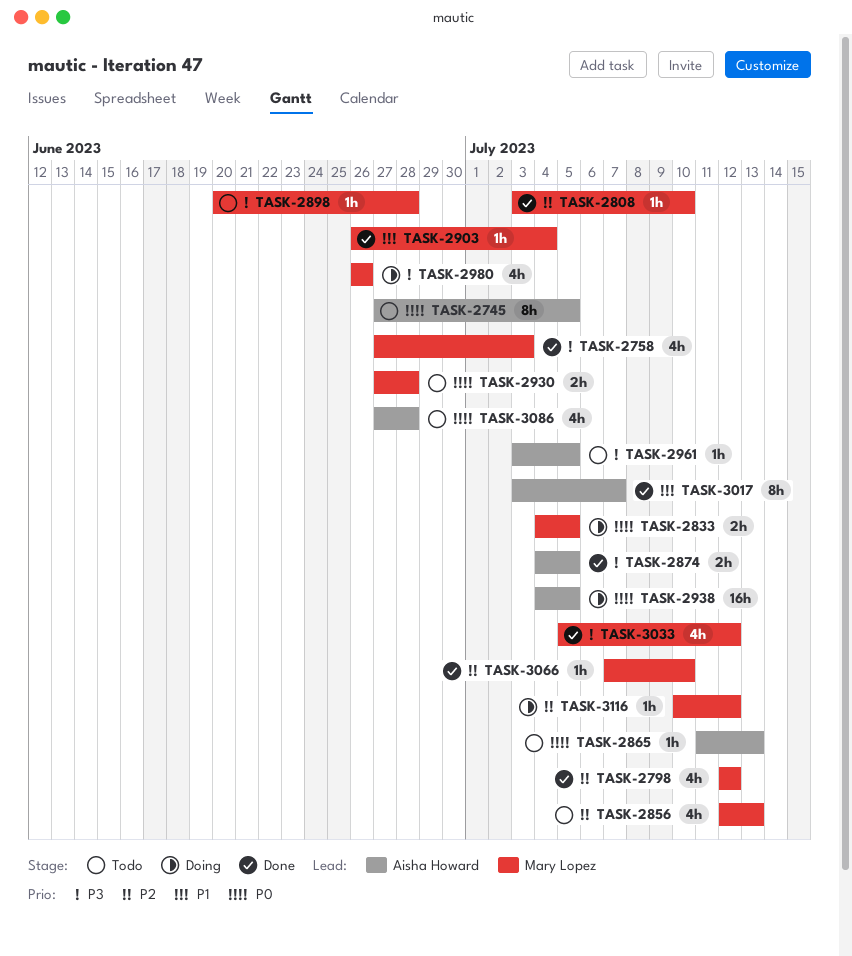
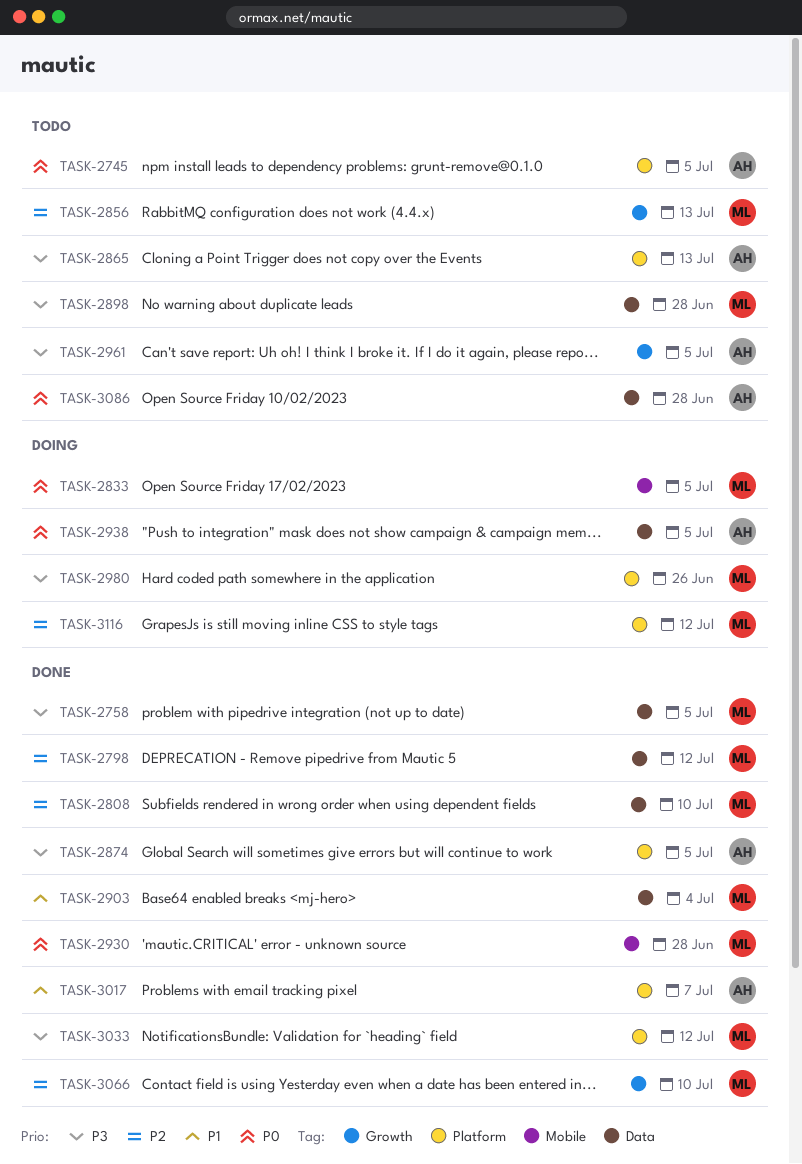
TASK-2758, due: Jul 3 -> Jul 5
TASK-2865, priority: P0 -> P3
TASK-2930, status: Todo -> Done

